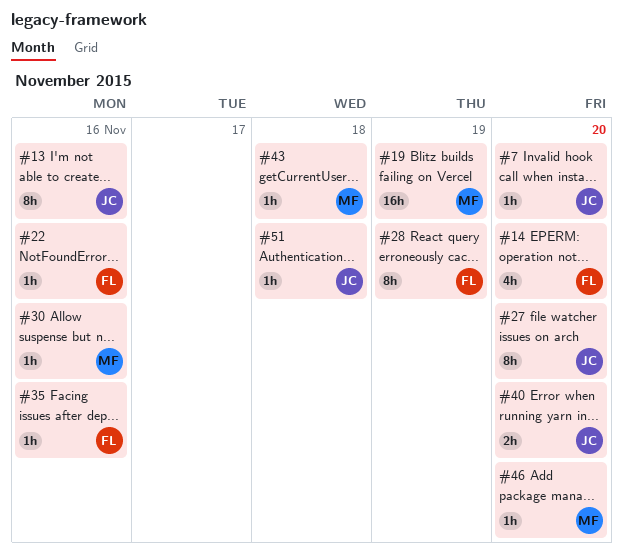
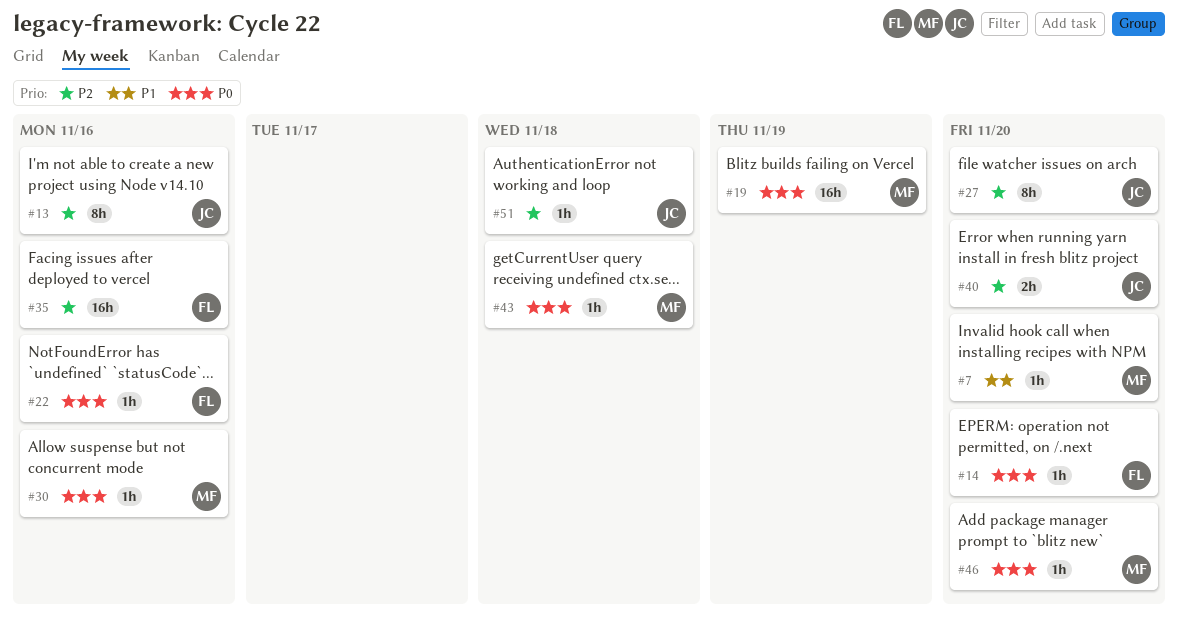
#7, owner: JC -> MF
#14, estimate: 4h -> 1h
#28: present -> none
#35, estimate: 1h -> 16h

